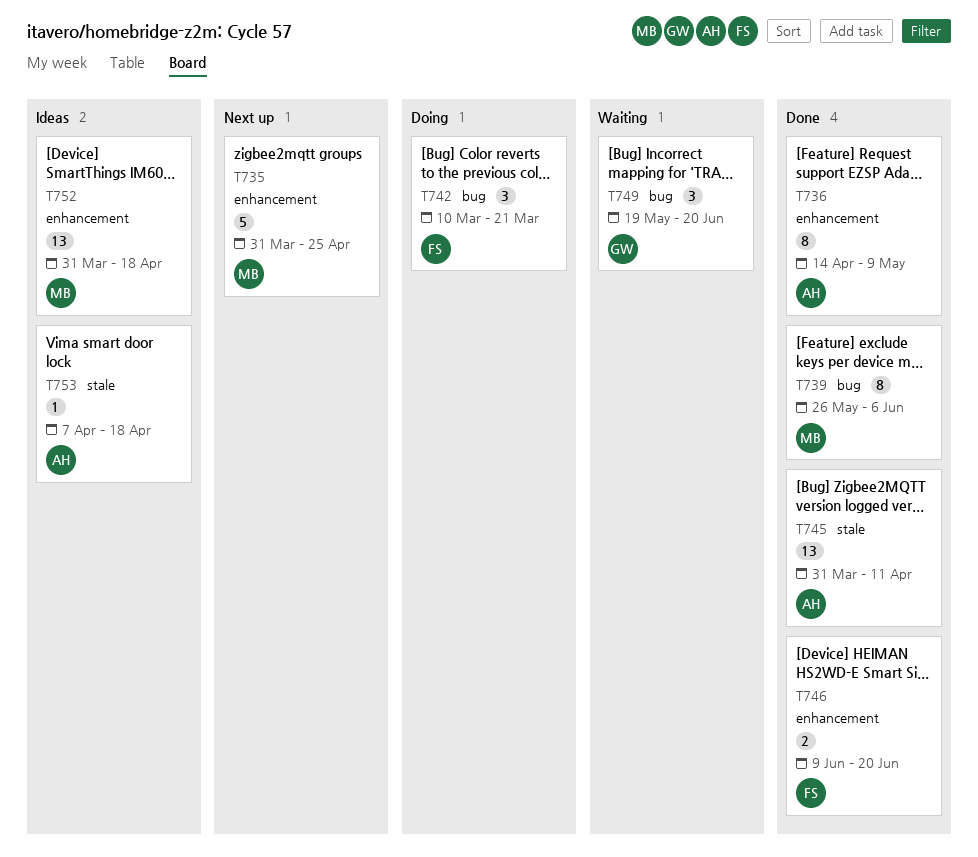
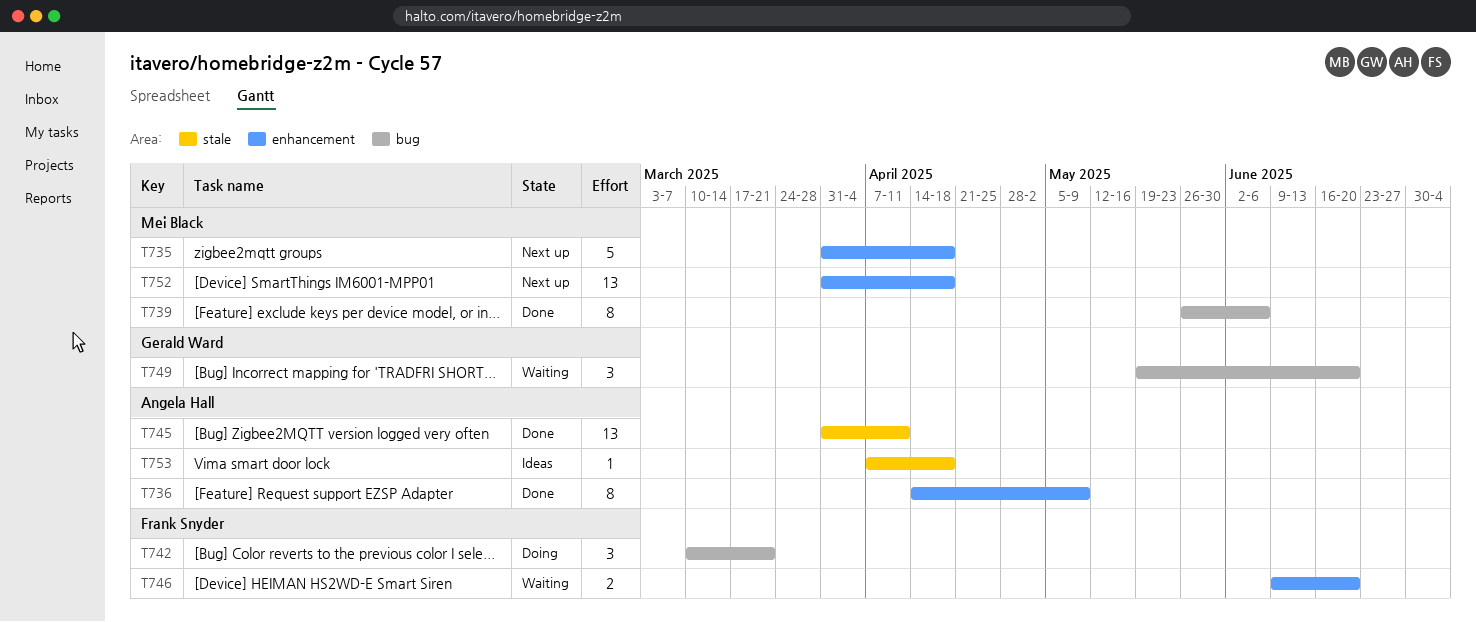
T735, due: Apr 25 -> Apr 18
T746, status: Done -> Waiting
T752, status: Ideas -> Next up

